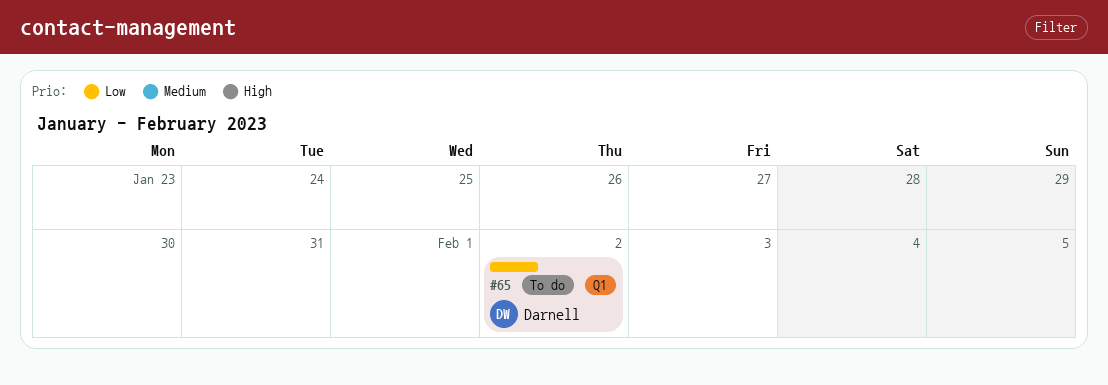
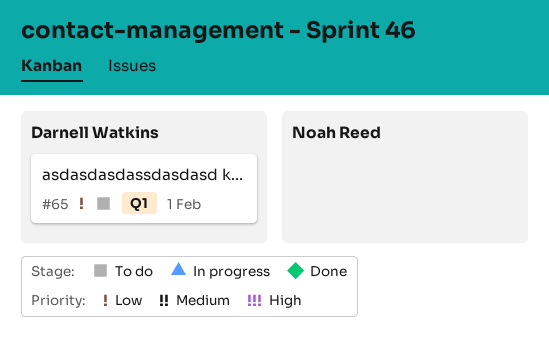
#65, due: Feb 2 -> Feb 1

